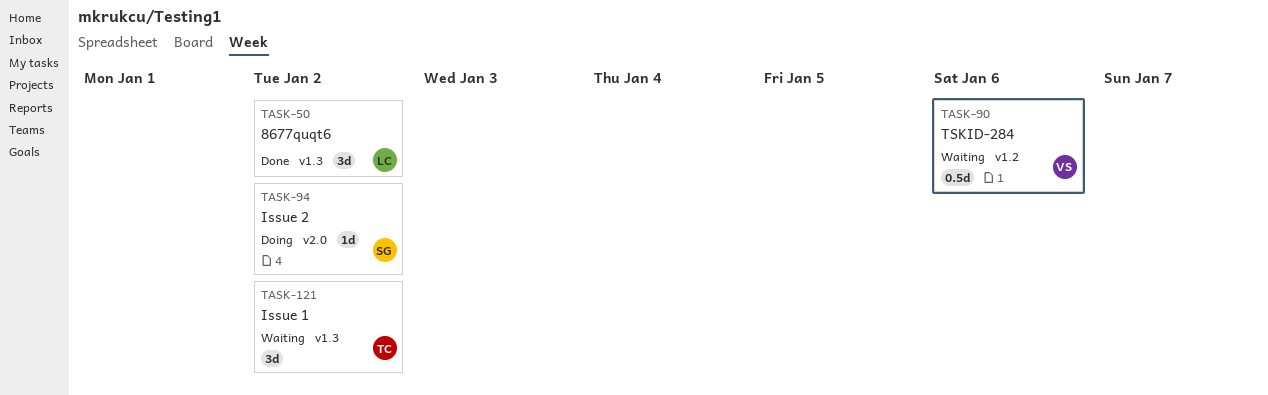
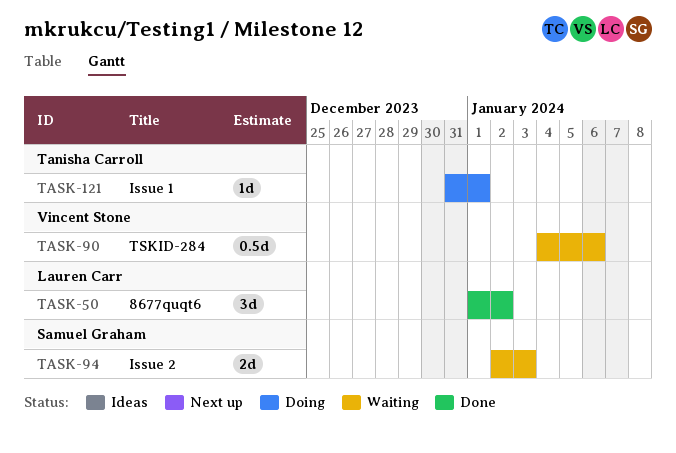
TASK-94, status: Doing -> Waiting
TASK-94, estimate: 1d -> 2d
TASK-94, due: Jan 2 -> Jan 3
TASK-121, status: Waiting -> Doing
TASK-121, estimate: 3d -> 1d
TASK-121, due: Jan 2 -> Jan 1

